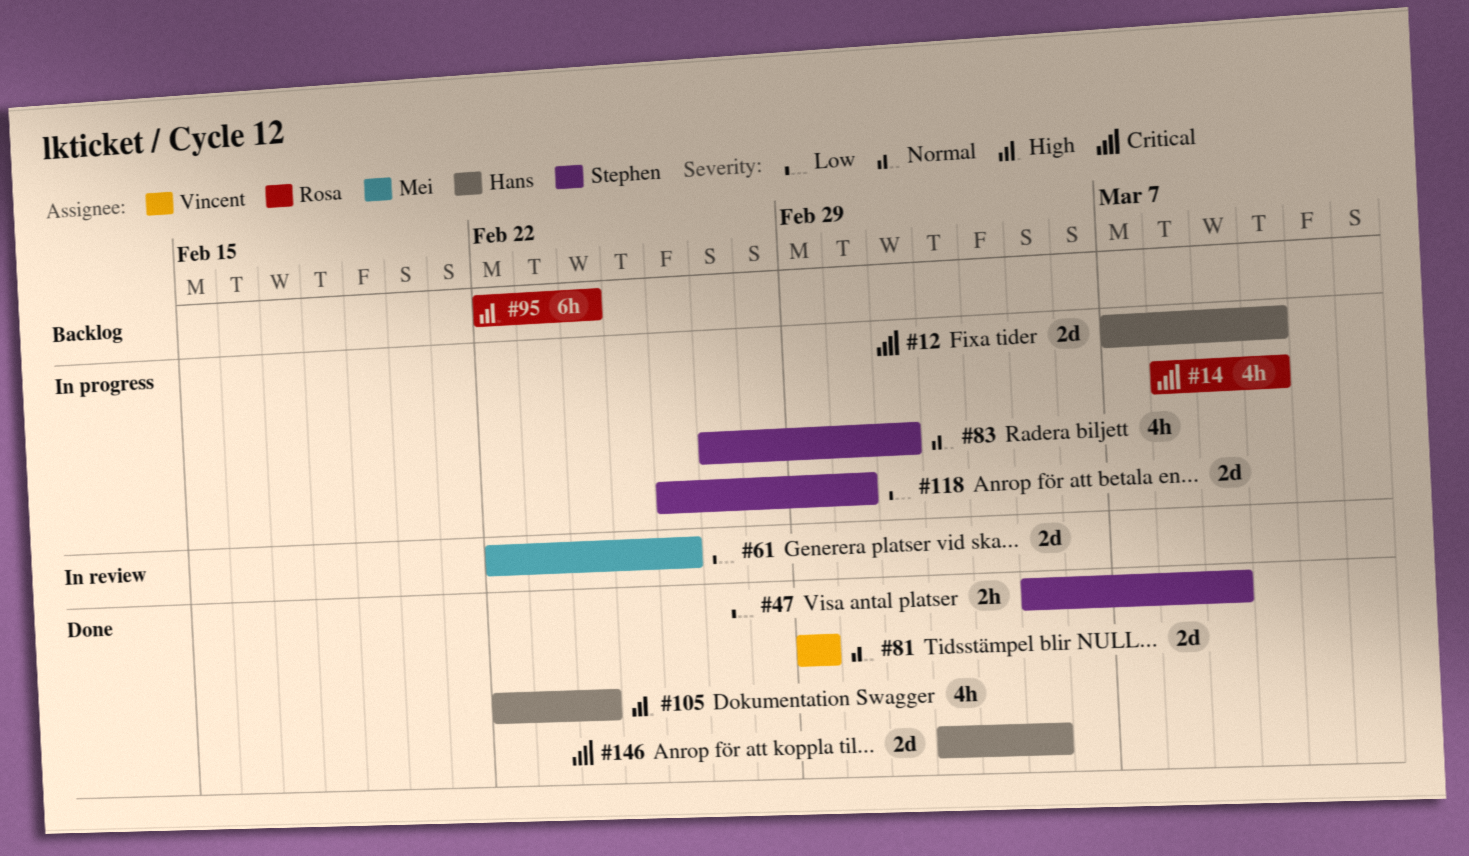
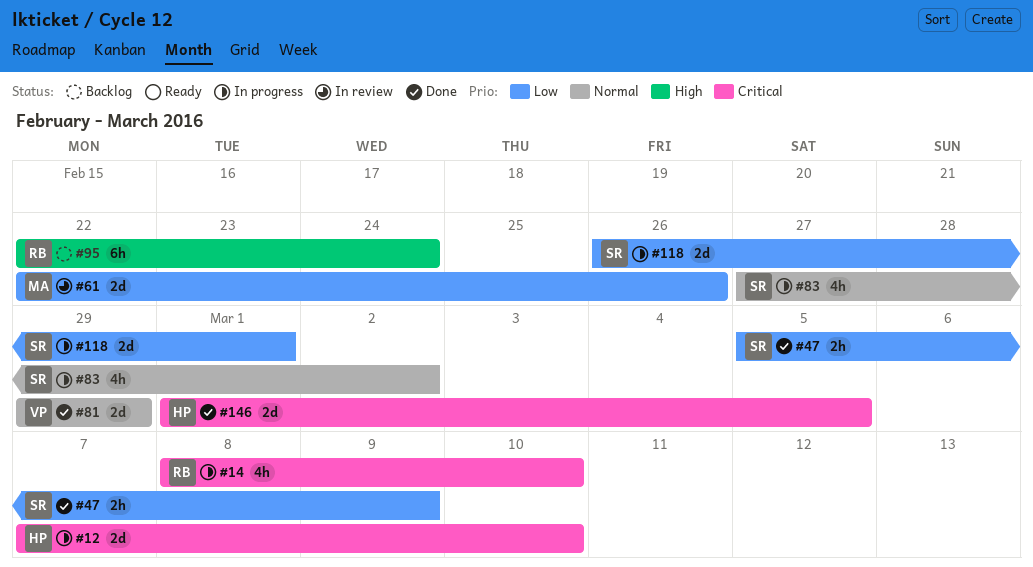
#105: present -> none
#146, start: Mar 3 -> Mar 1

